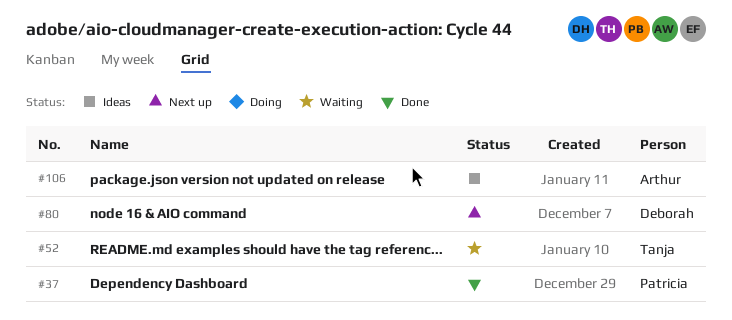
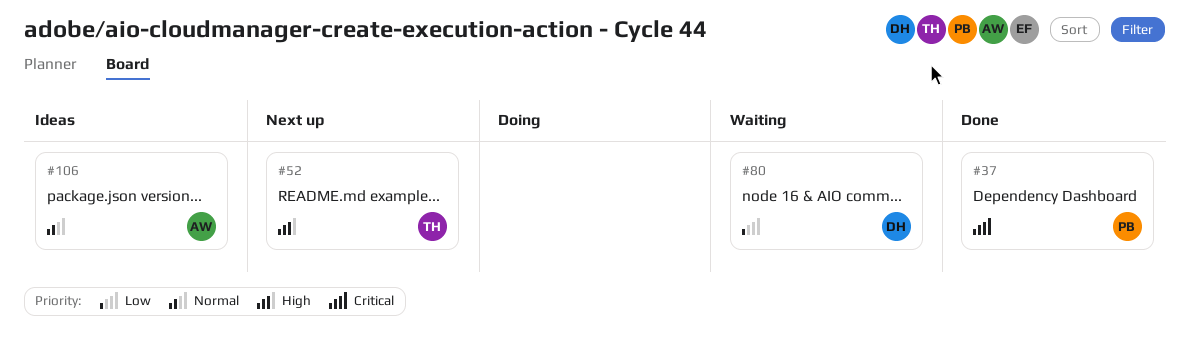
#52, status: Waiting -> Next up
#80, status: Next up -> Waiting

